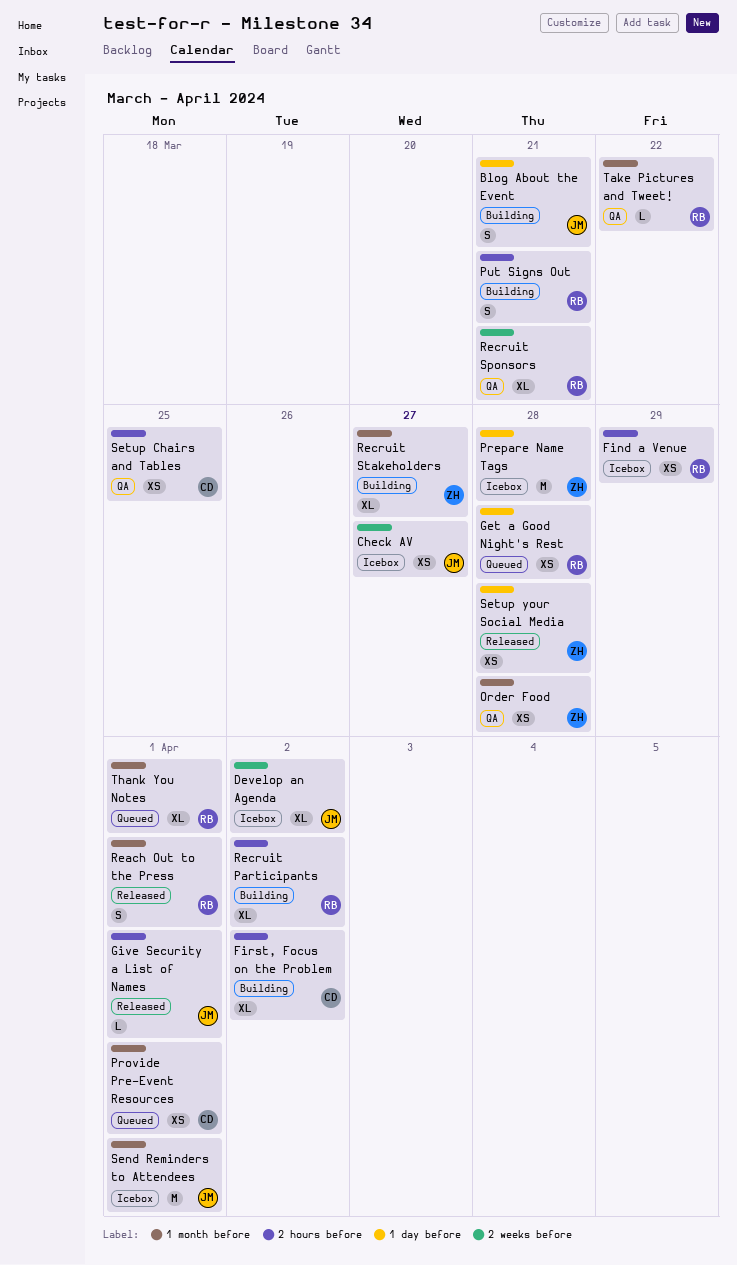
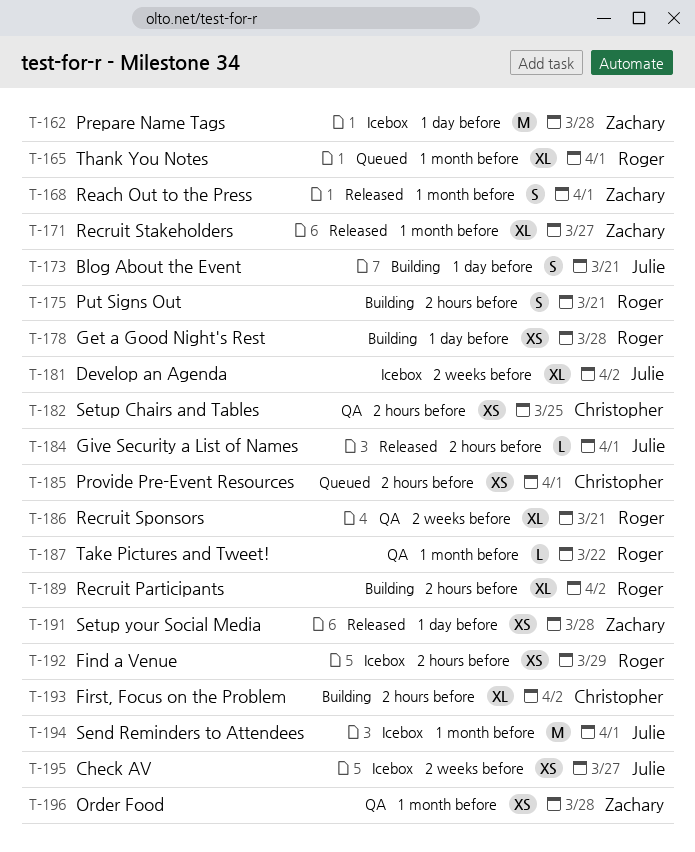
Get a Good Night's Rest, status: Queued -> Building
Provide Pre-Event Resources, label: 1 month before -> 2 hours before
Reach Out to the Press, owner: Roger -> Zachary
Recruit Stakeholders, status: Building -> Released

